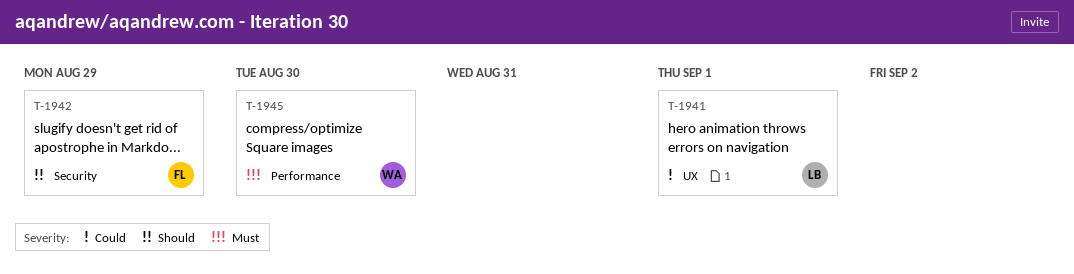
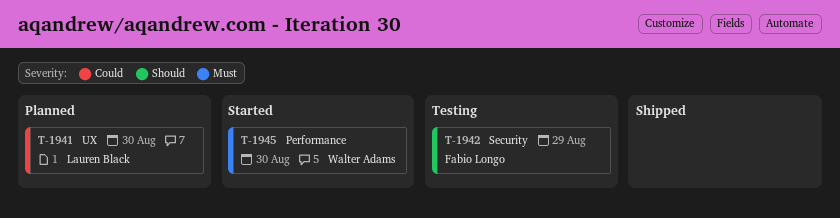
T-1941, due: Sep 1 -> Aug 30

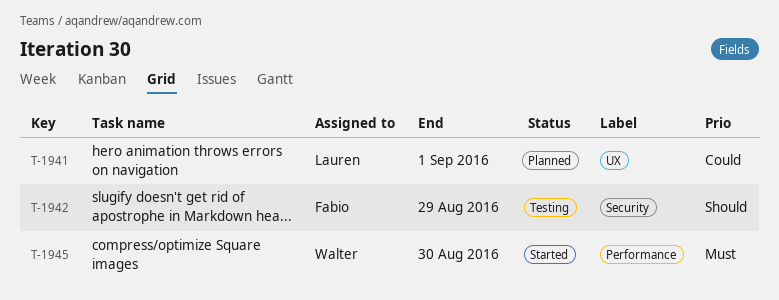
T-1941, due: Aug 30 -> Sep 1

